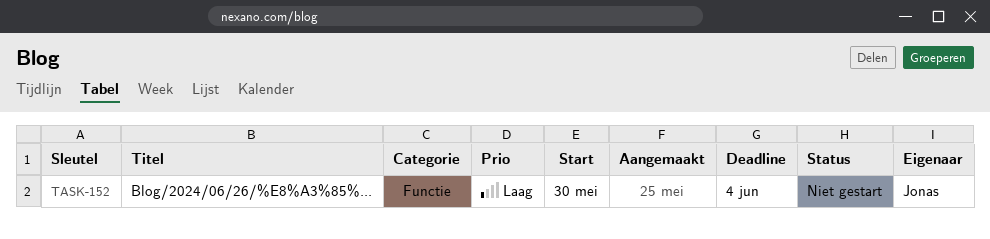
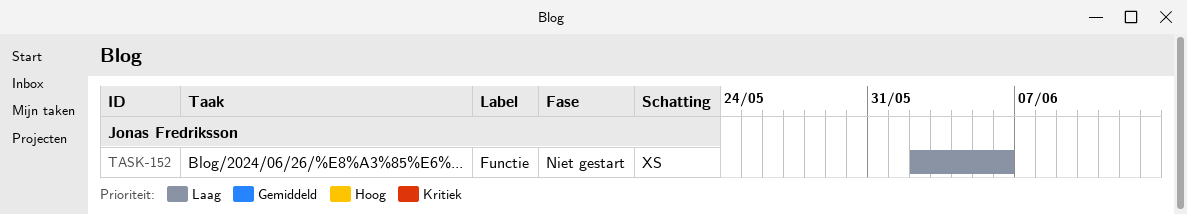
TASK-152, start: May 30 -> Jun 2
TASK-152, due: Jun 4 -> Jun 6

